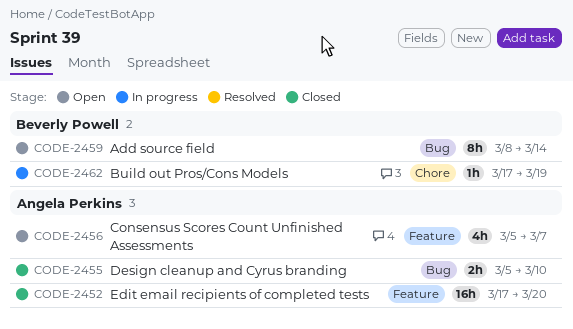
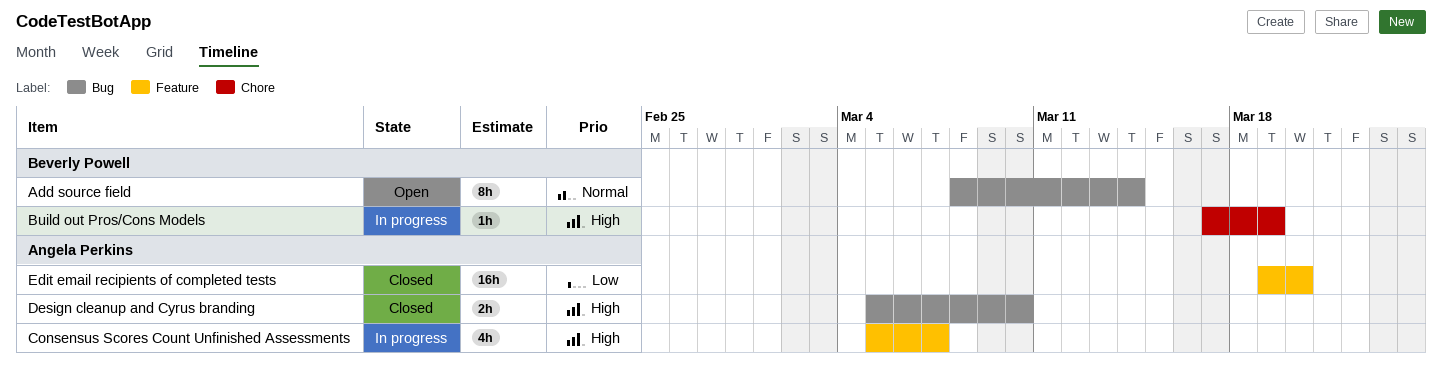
Consensus Scores Count Unfinished Assessments, status: Open -> In progress
Edit email recipients of completed tests, start: Mar 17 -> Mar 19

